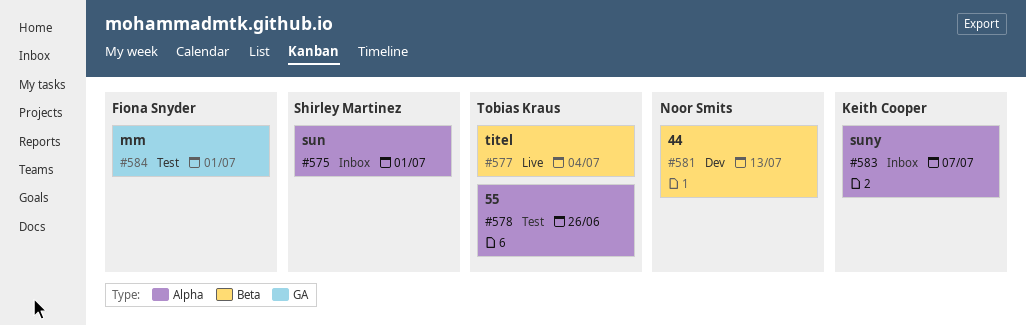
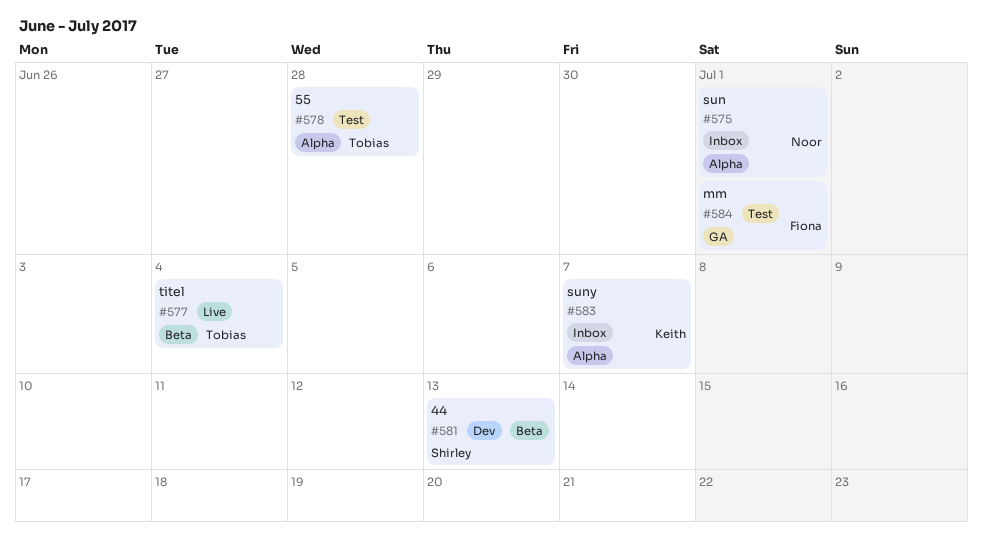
#575, owner: Shirley Martinez -> Noor Smits
#578, due: Jun 26 -> Jun 28
#581, owner: Noor Smits -> Shirley Martinez

